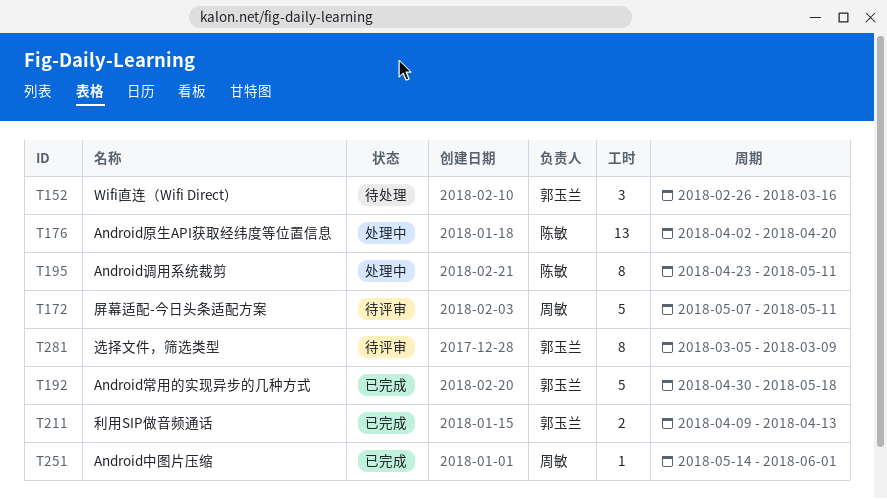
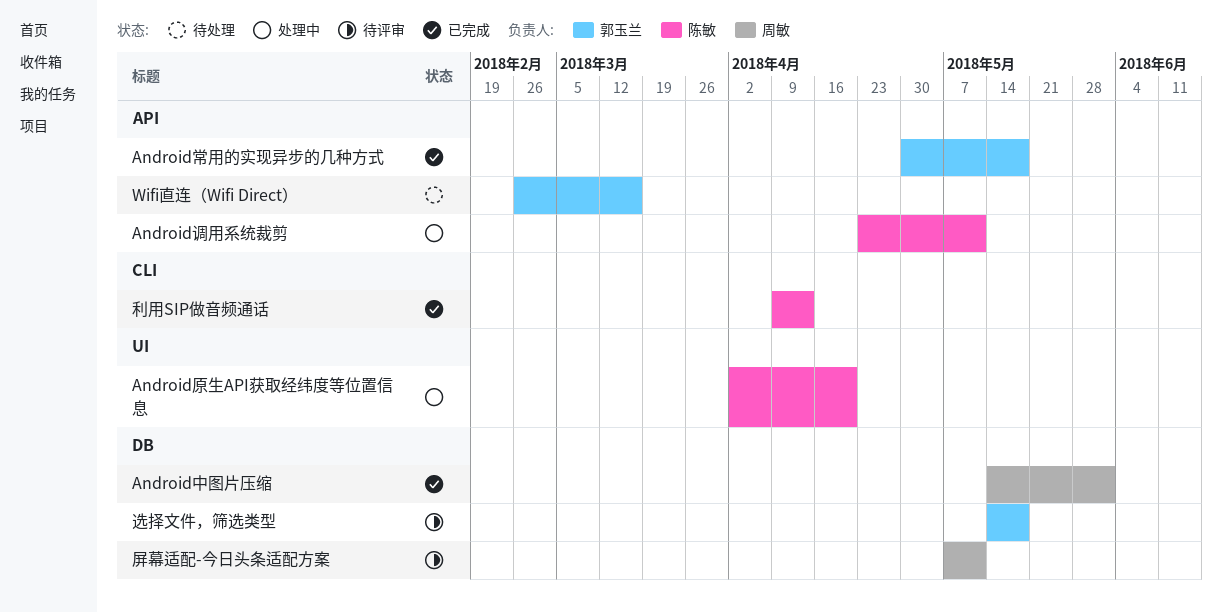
利用SIP做音频通话, owner: 郭玉兰 -> 陈敏
选择文件，筛选类型, start: Mar 5 -> May 14
选择文件，筛选类型, due: Mar 9 -> May 18

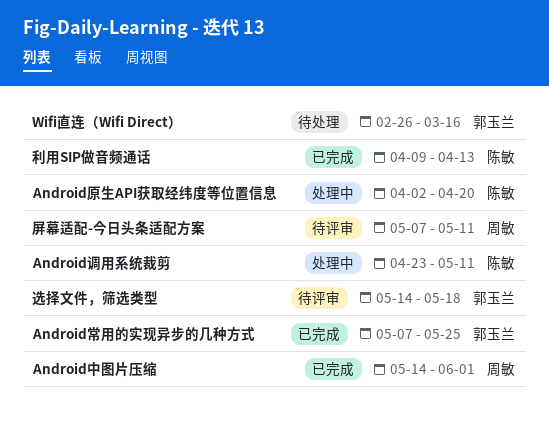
Android常用的实现异步的几种方式, start: Apr 30 -> May 7
Android常用的实现异步的几种方式, due: May 18 -> May 25

